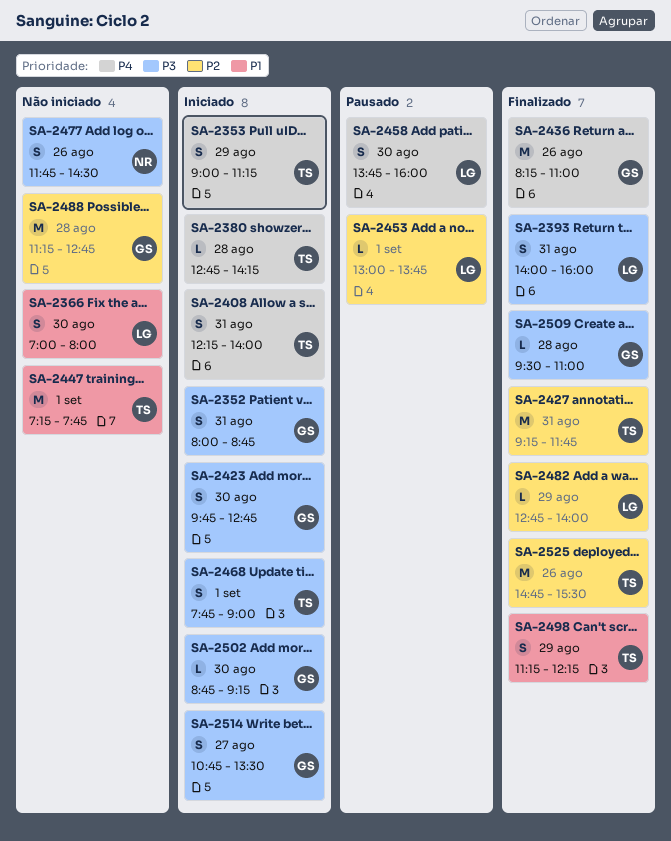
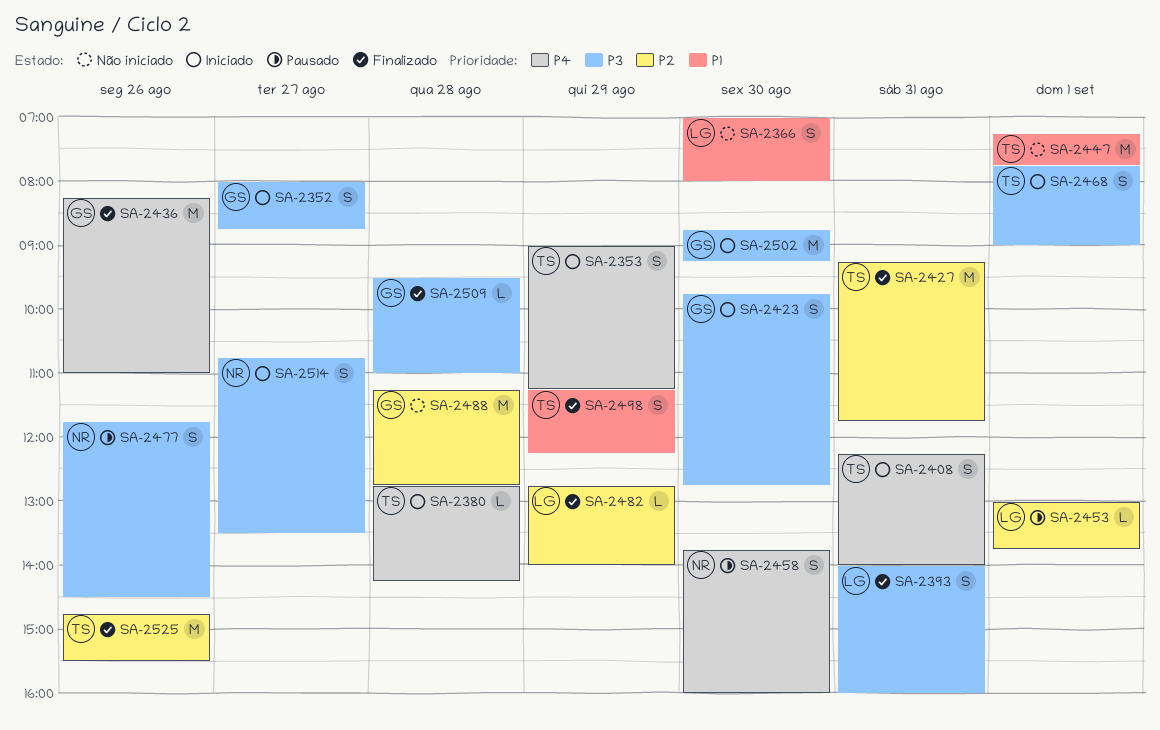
SA-2352, day: Aug 31 -> Aug 27
SA-2458, owner: LG -> NR
SA-2477, status: Não iniciado -> Pausado
SA-2502, estimate: L -> M
SA-2514, owner: GS -> NR

